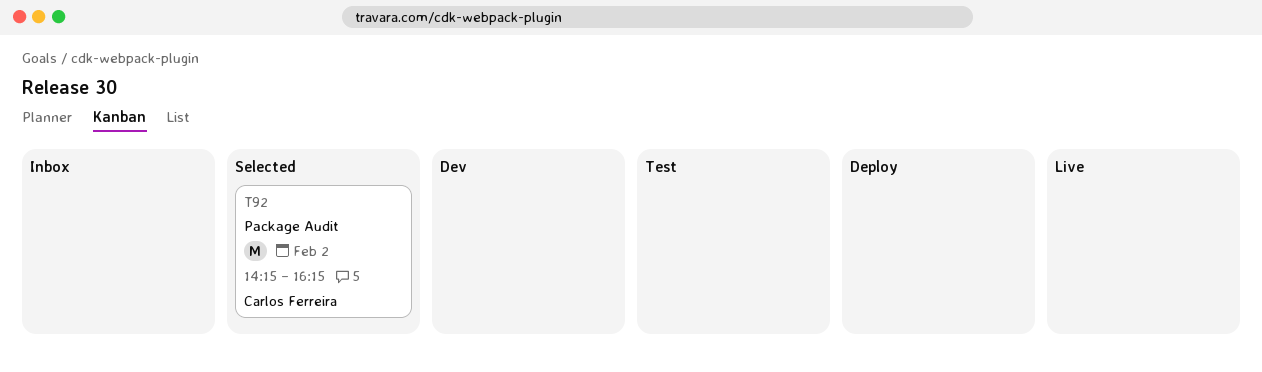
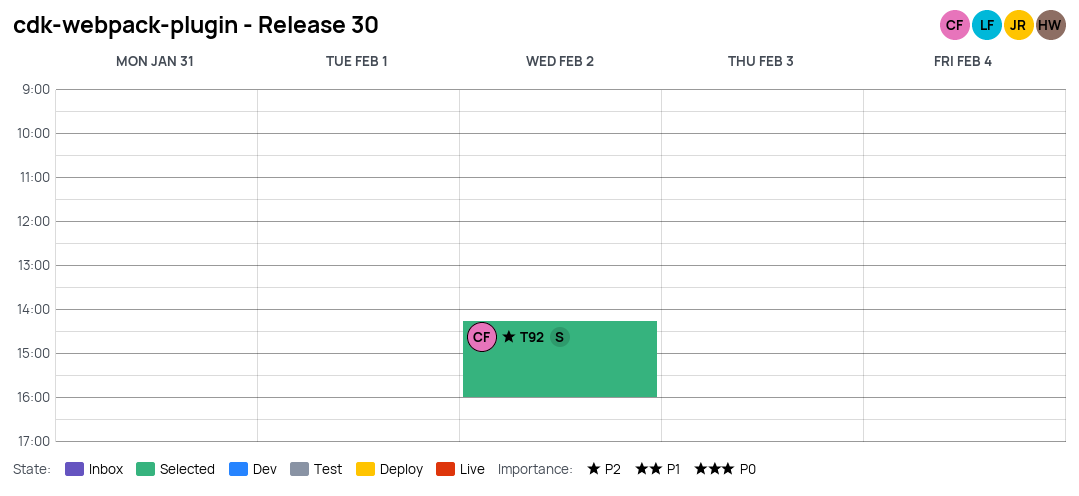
T92, estimate: M -> S
T92, ends: 16:15 -> 16:00

